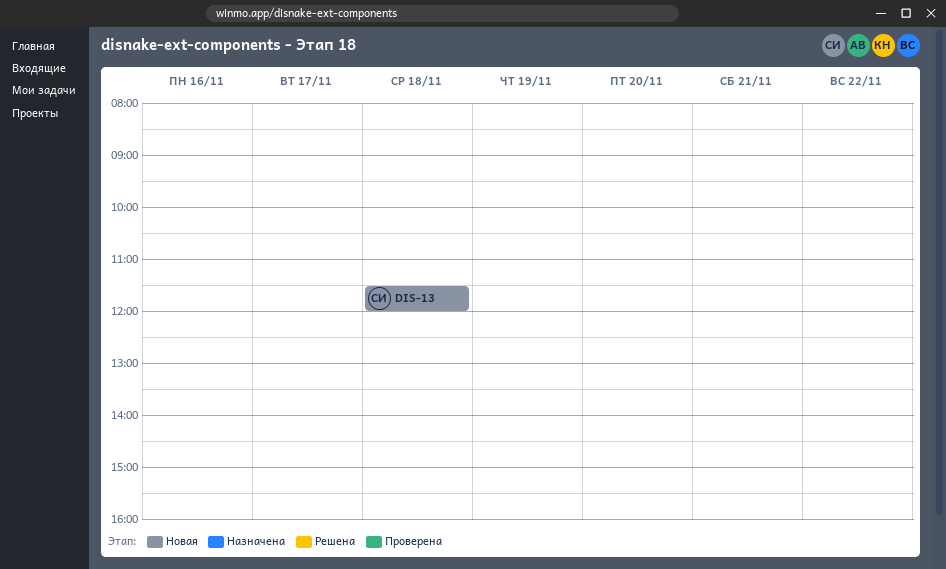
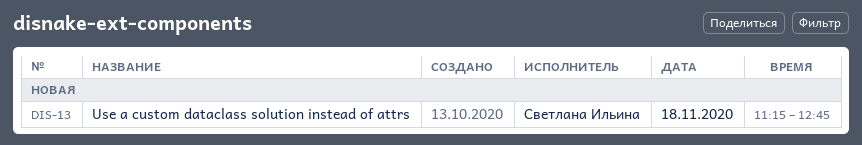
DIS-13, begins: 11:30 -> 11:15
DIS-13, ends: 12:00 -> 12:45

